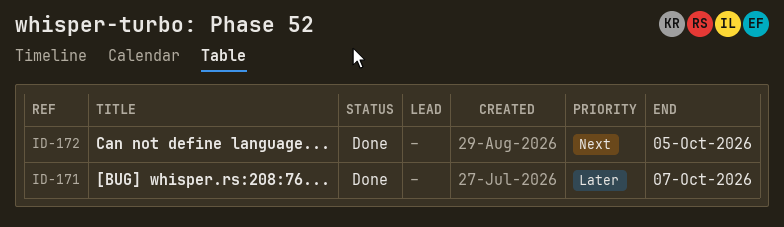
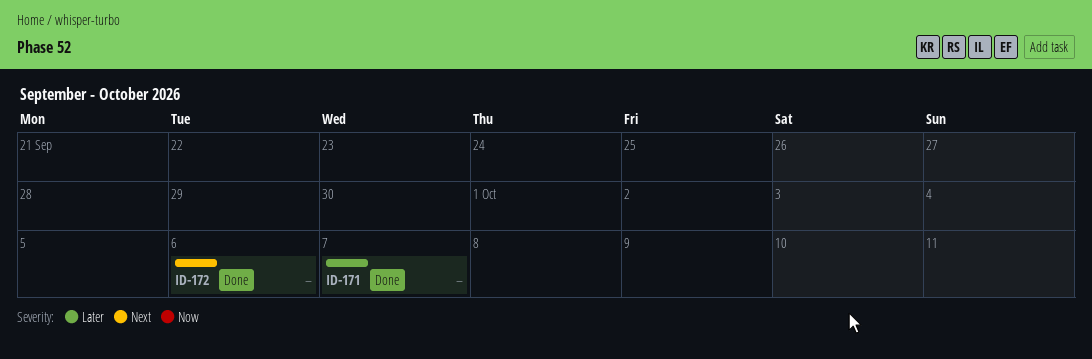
ID-172, due: Oct 5 -> Oct 6

